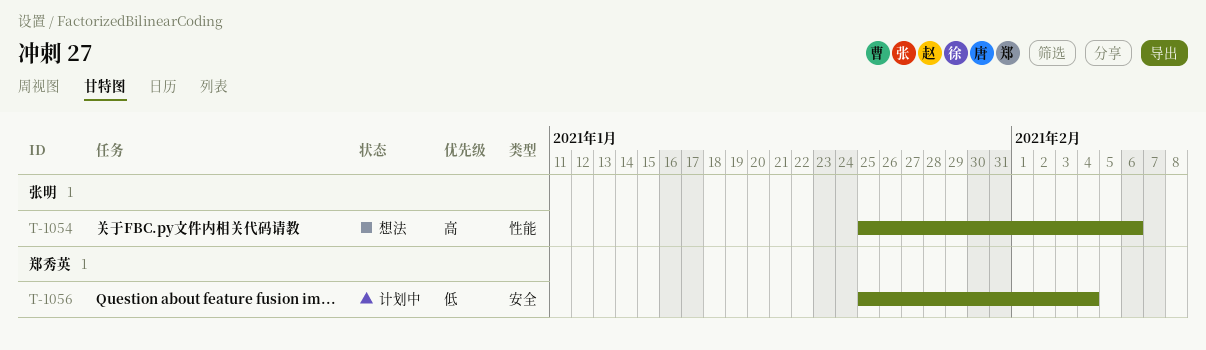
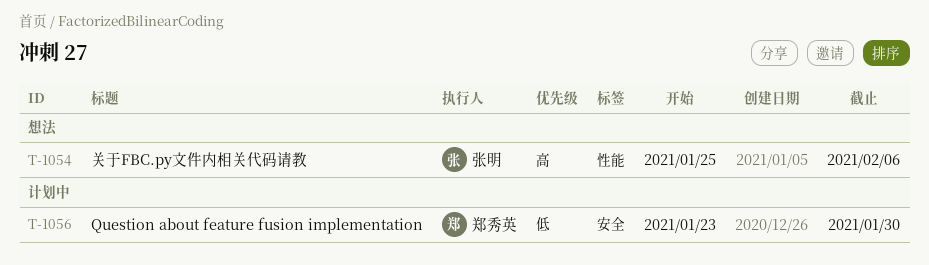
T-1056, start: Jan 25 -> Jan 23
T-1056, due: Feb 4 -> Jan 30

